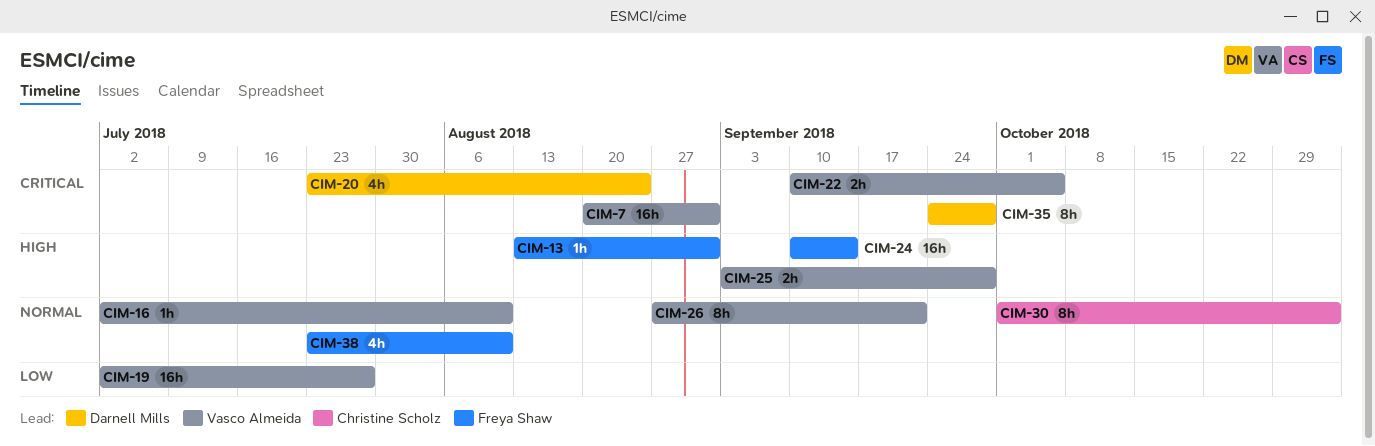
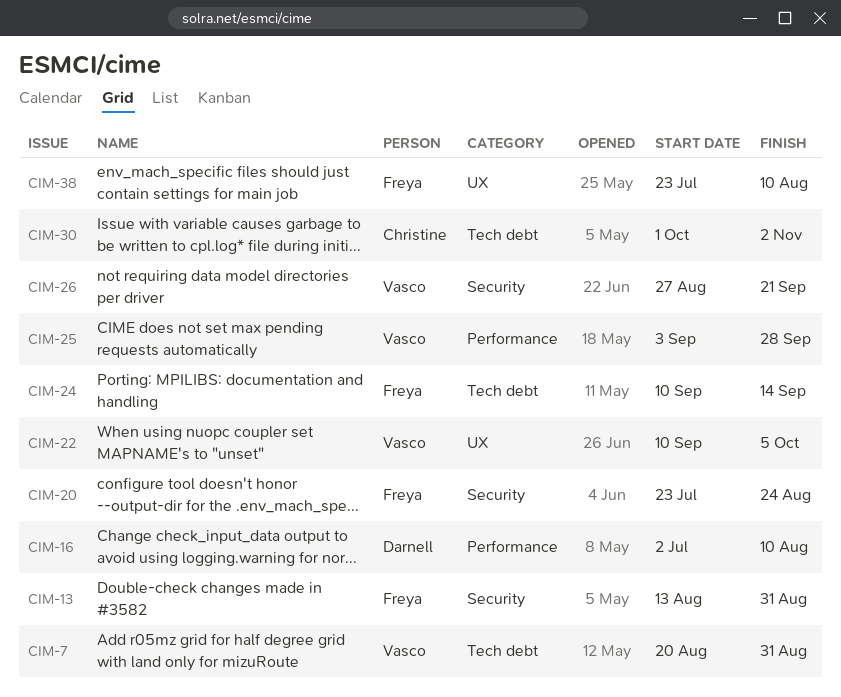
CIM-16, owner: Vasco Almeida -> Darnell Mills
CIM-19: present -> none
CIM-20, owner: Darnell Mills -> Freya Shaw
CIM-35: present -> none

